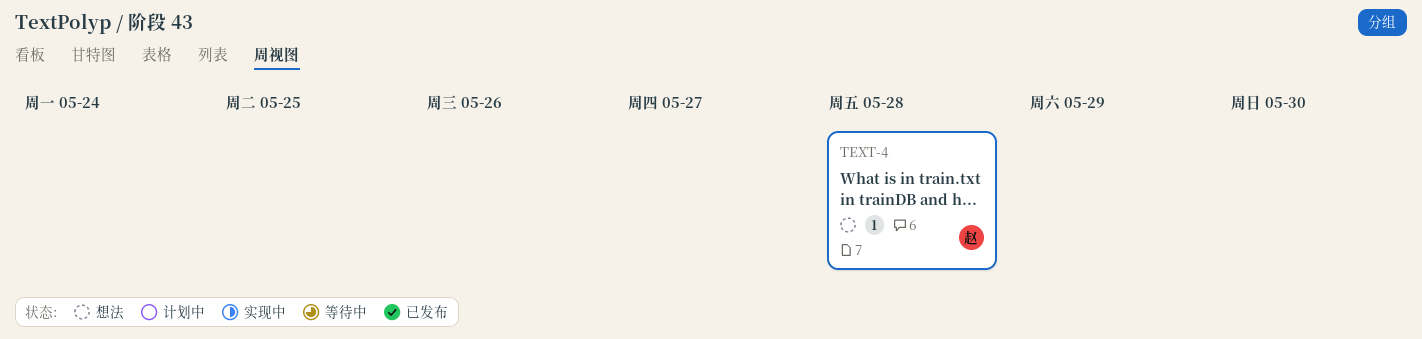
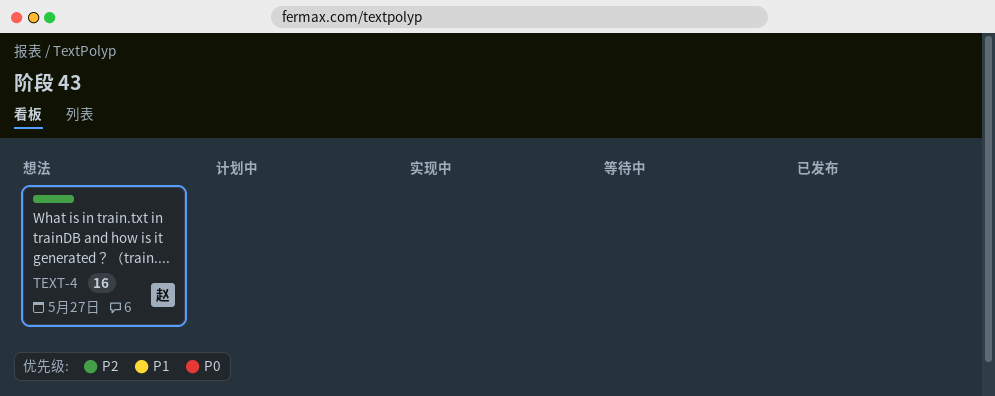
TEXT-4, estimate: 1 -> 16
TEXT-4, due: May 28 -> May 27

